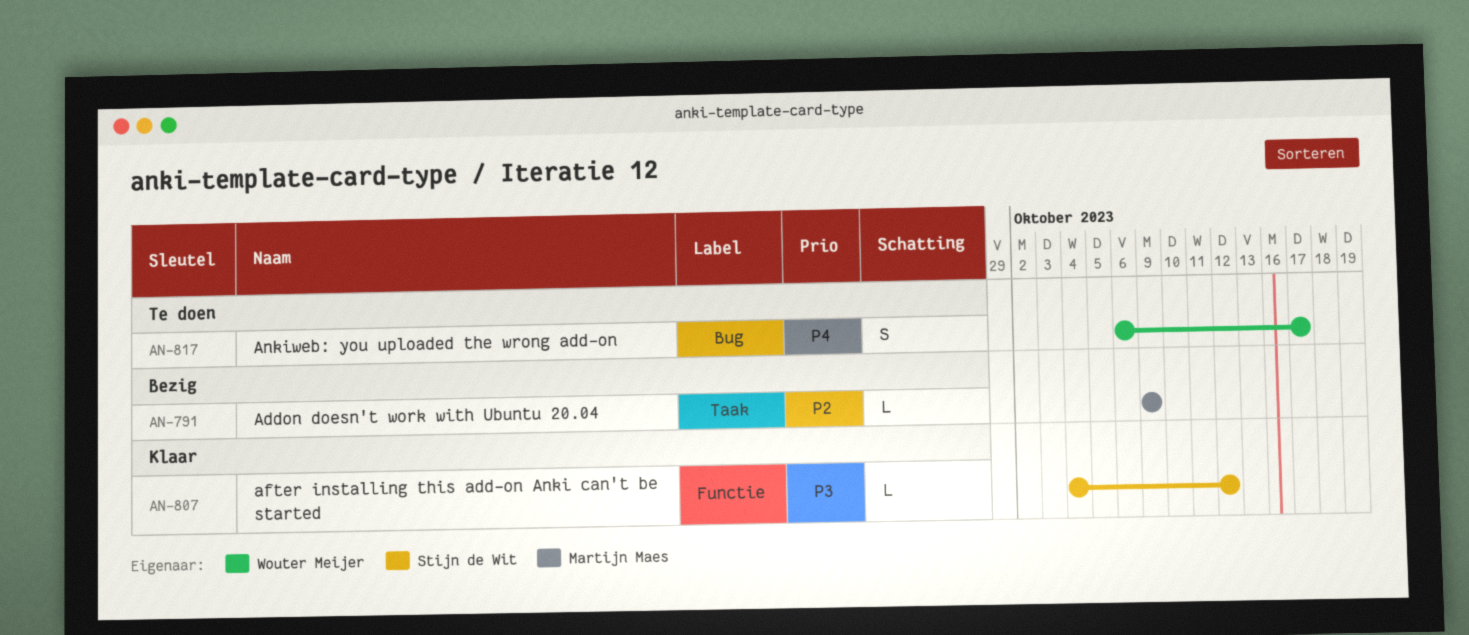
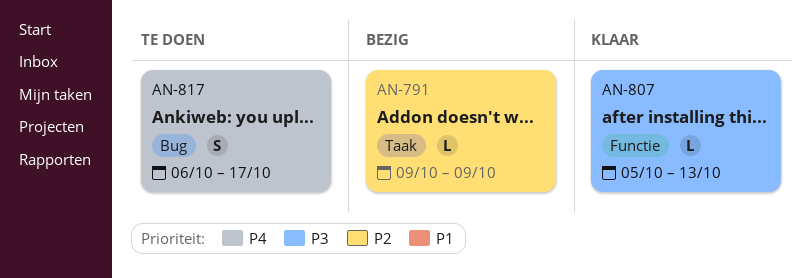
AN-807, start: Oct 4 -> Oct 5
AN-807, due: Oct 12 -> Oct 13

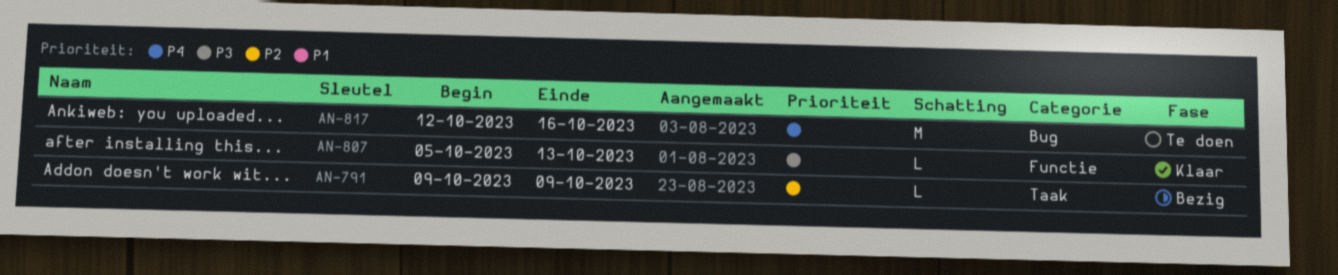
AN-817, estimate: S -> M
AN-817, start: Oct 6 -> Oct 12
AN-817, due: Oct 17 -> Oct 16

